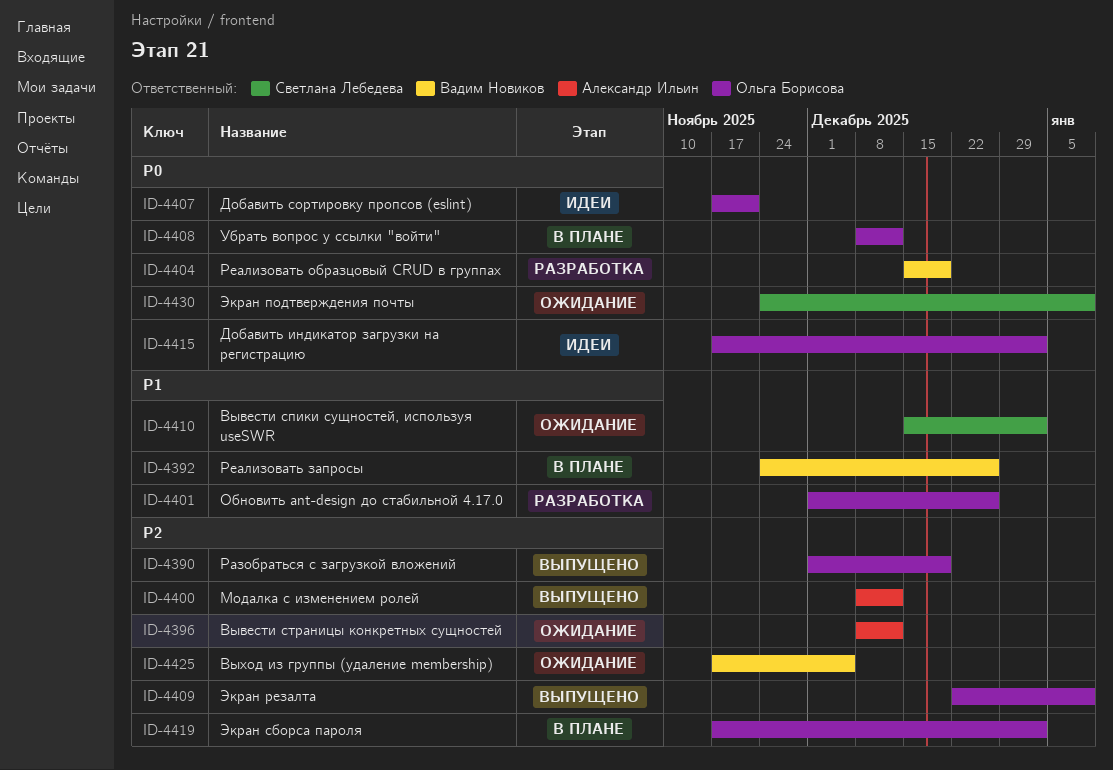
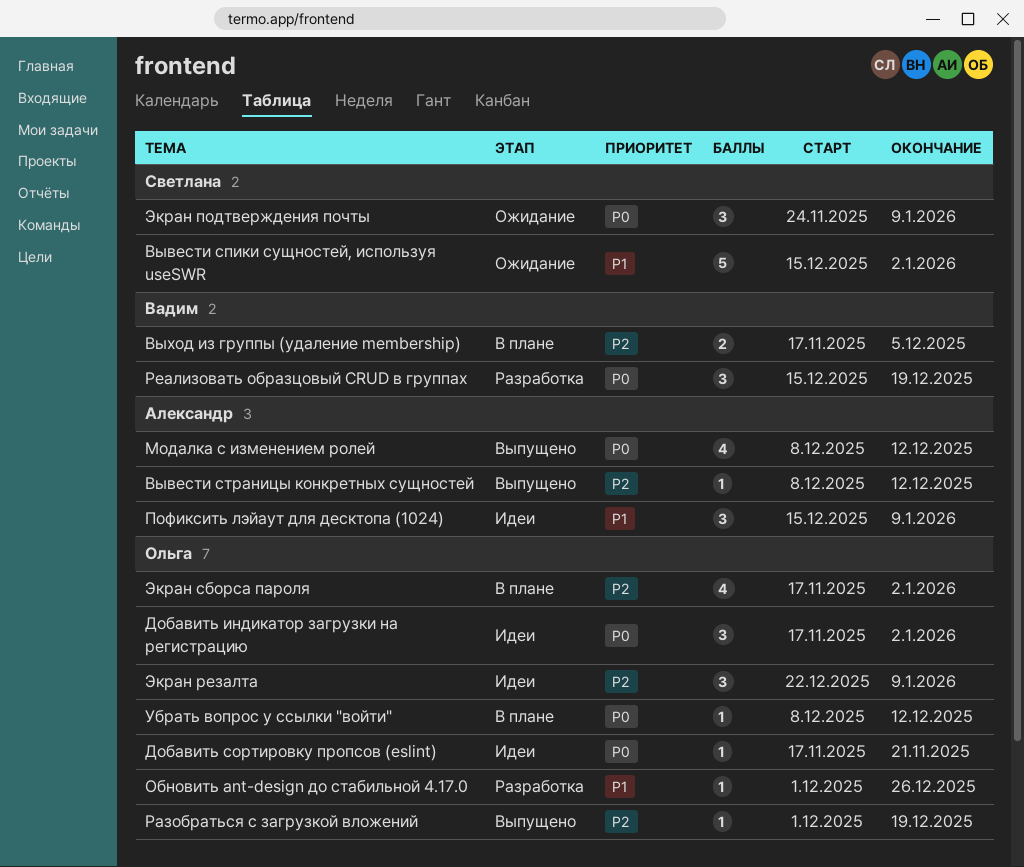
Вывести страницы конкретных сущностей, status: Ожидание -> Выпущено
Выход из группы (удаление membership), status: Ожидание -> В плане
Модалка с изменением ролей, priority: P2 -> P0
Пофиксить лэйаут для десктопа (1024): none -> present
Реализовать запросы: present -> none
Экран резалта, status: Выпущено -> Идеи

